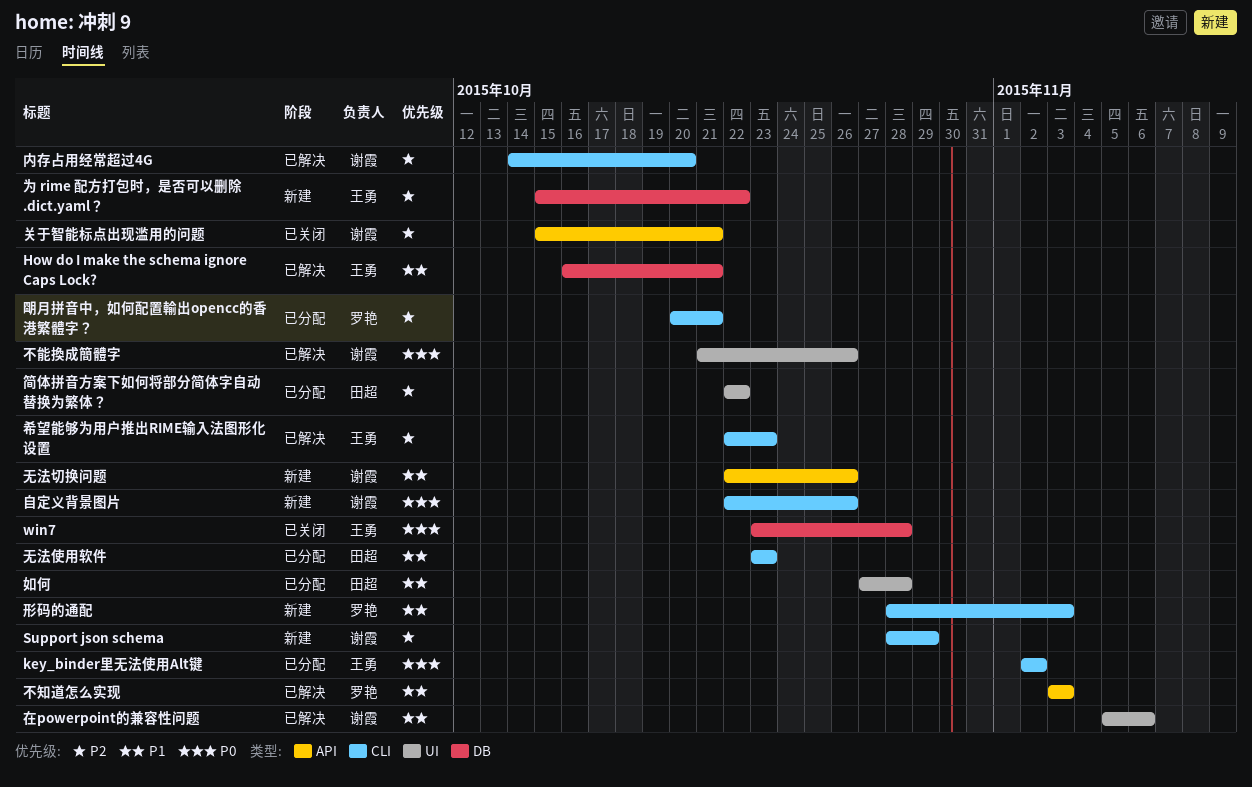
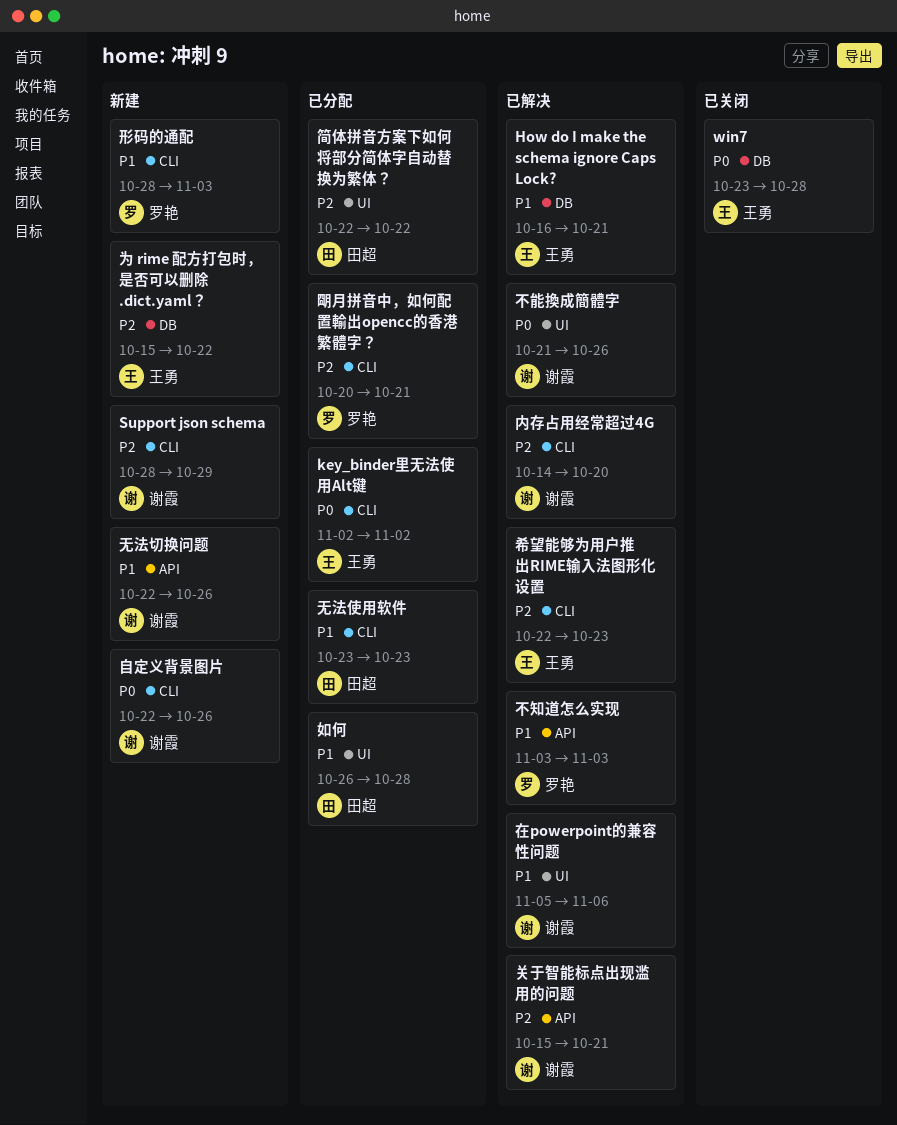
关于智能标点出现滥用的问题, status: 已关闭 -> 已解决
如何, start: Oct 27 -> Oct 26

